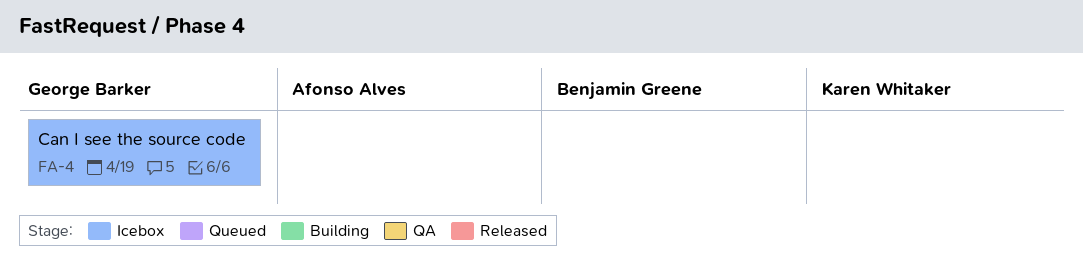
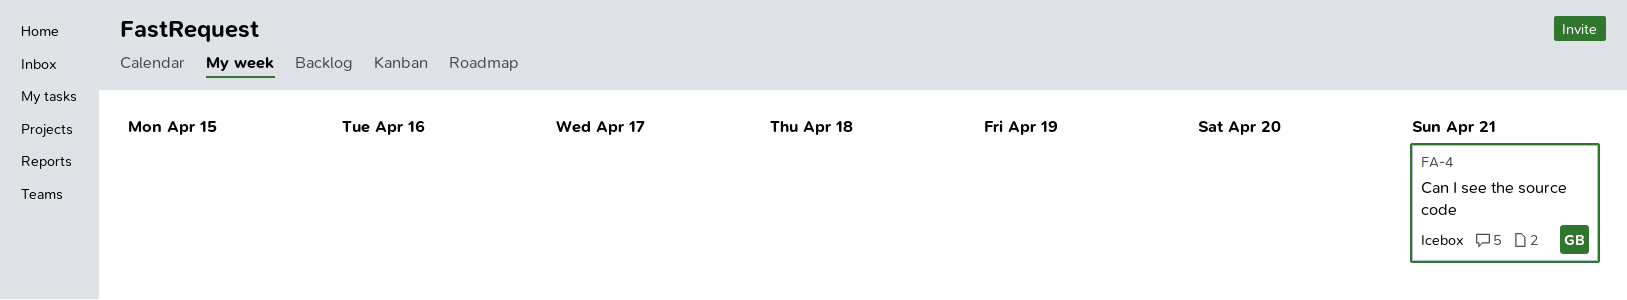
FA-4, due: Apr 19 -> Apr 21

